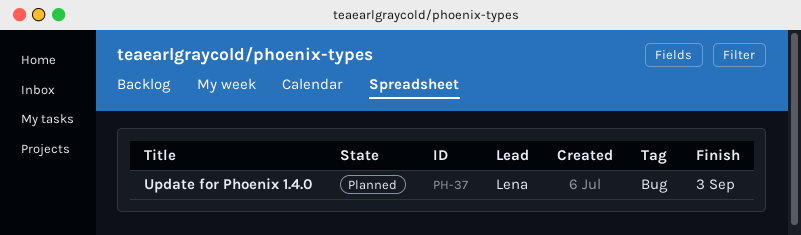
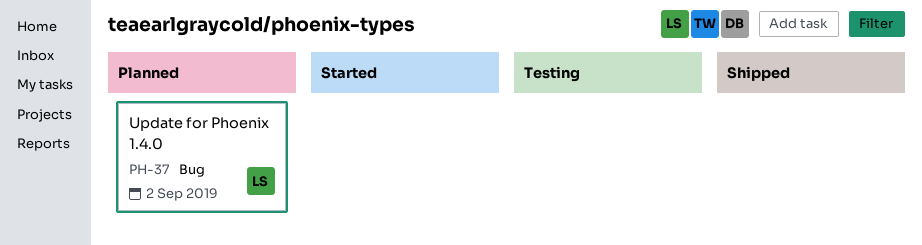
PH-37, due: Sep 3 -> Sep 2

